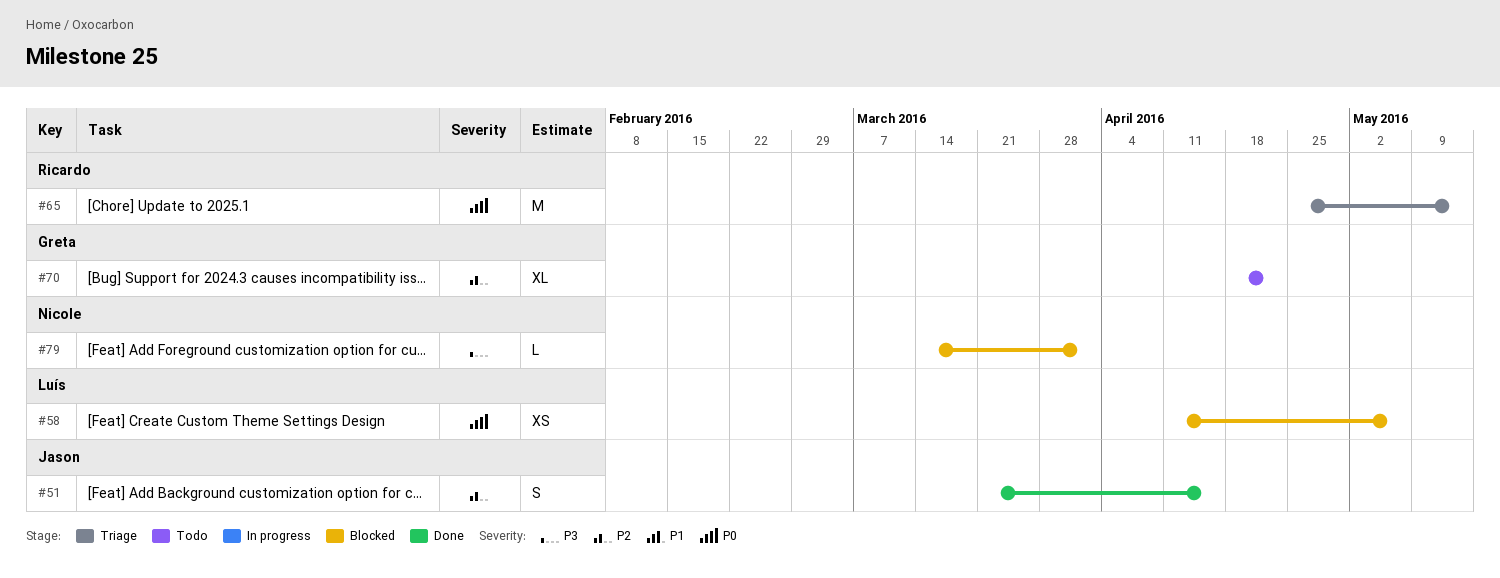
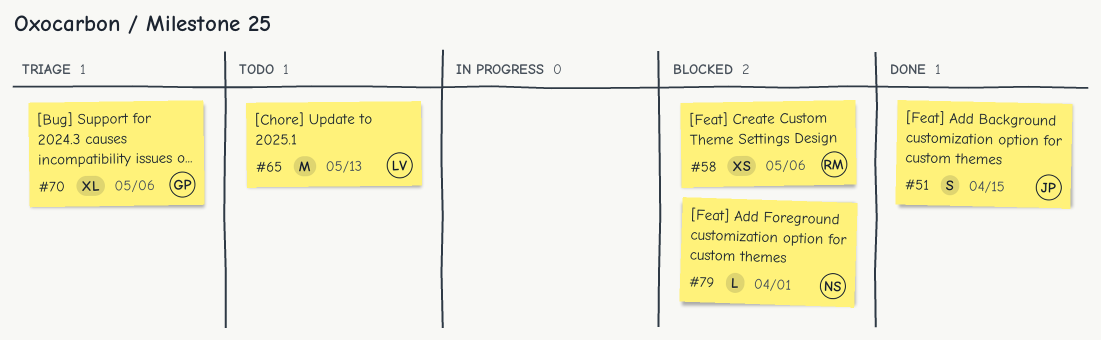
#58, owner: Luís -> Ricardo
#65, status: Triage -> Todo
#65, owner: Ricardo -> Luís
#70, status: Todo -> Triage
#70, due: Apr 22 -> May 6

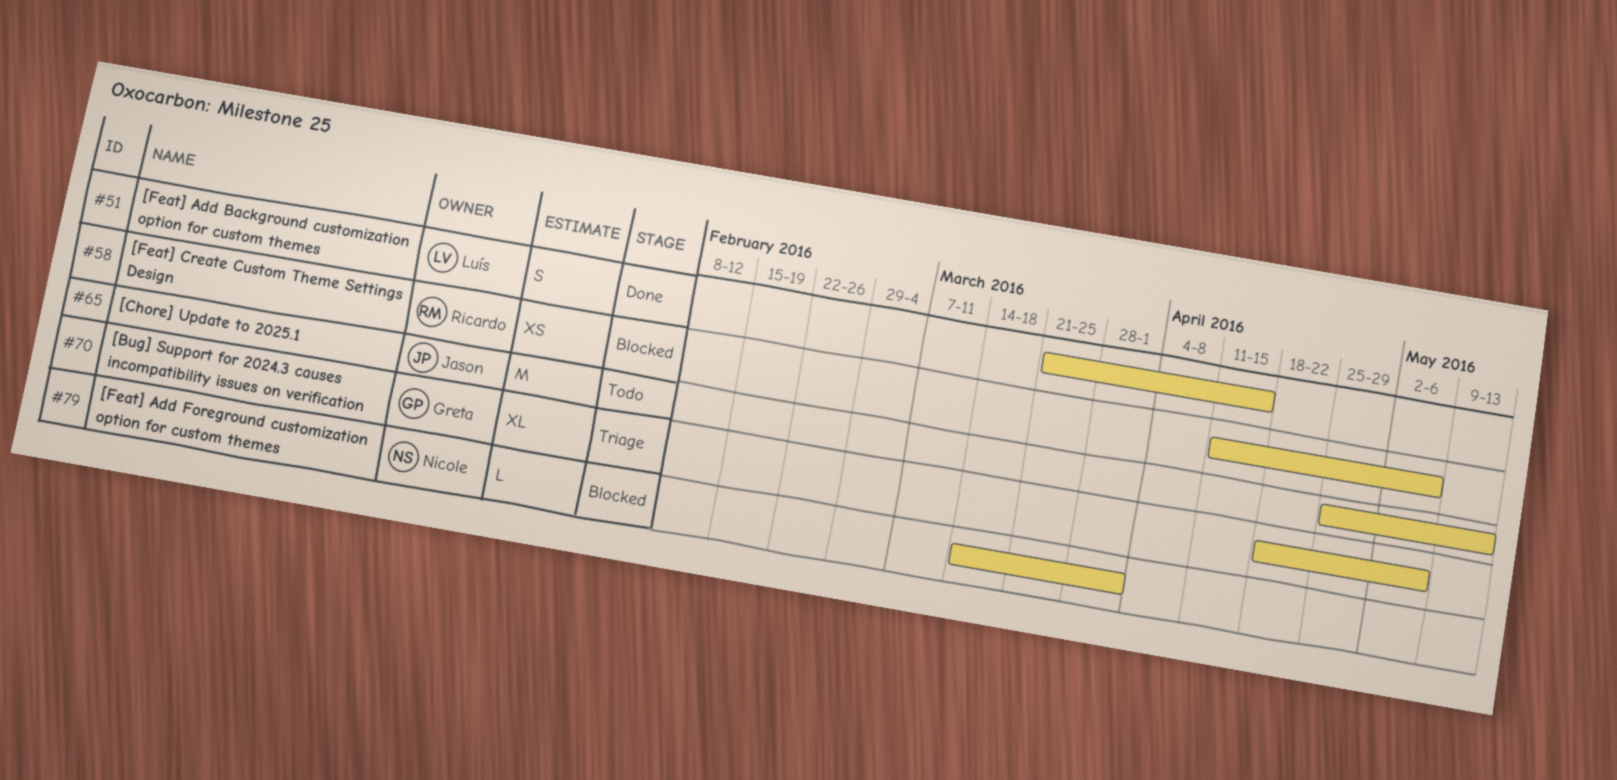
#51, owner: Jason -> Luís
#65, owner: Luís -> Jason

